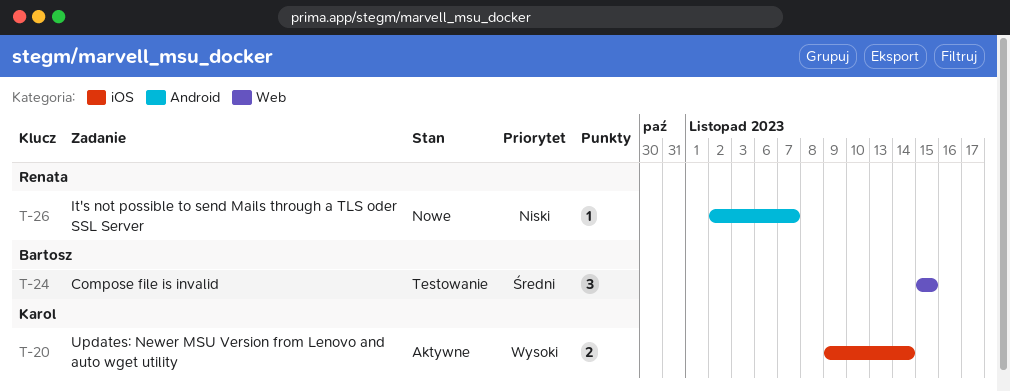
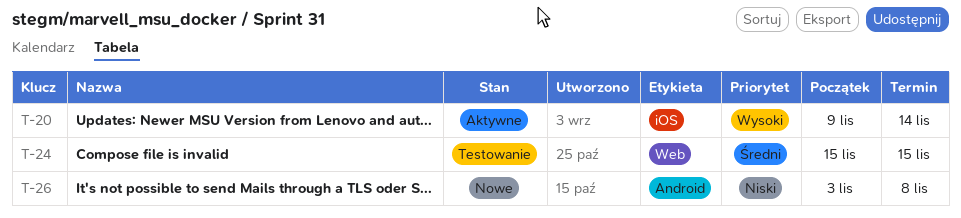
T-26, start: Nov 2 -> Nov 3
T-26, due: Nov 7 -> Nov 8

